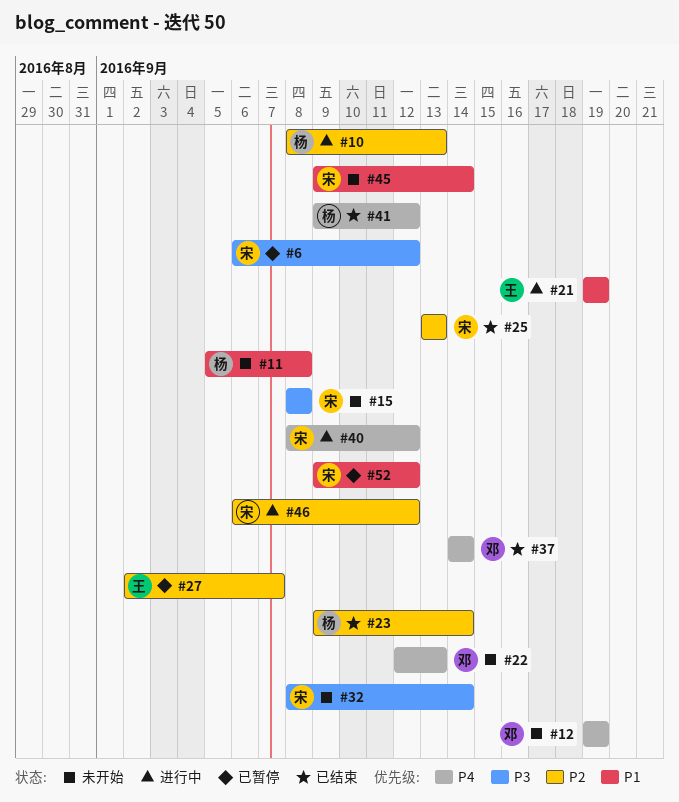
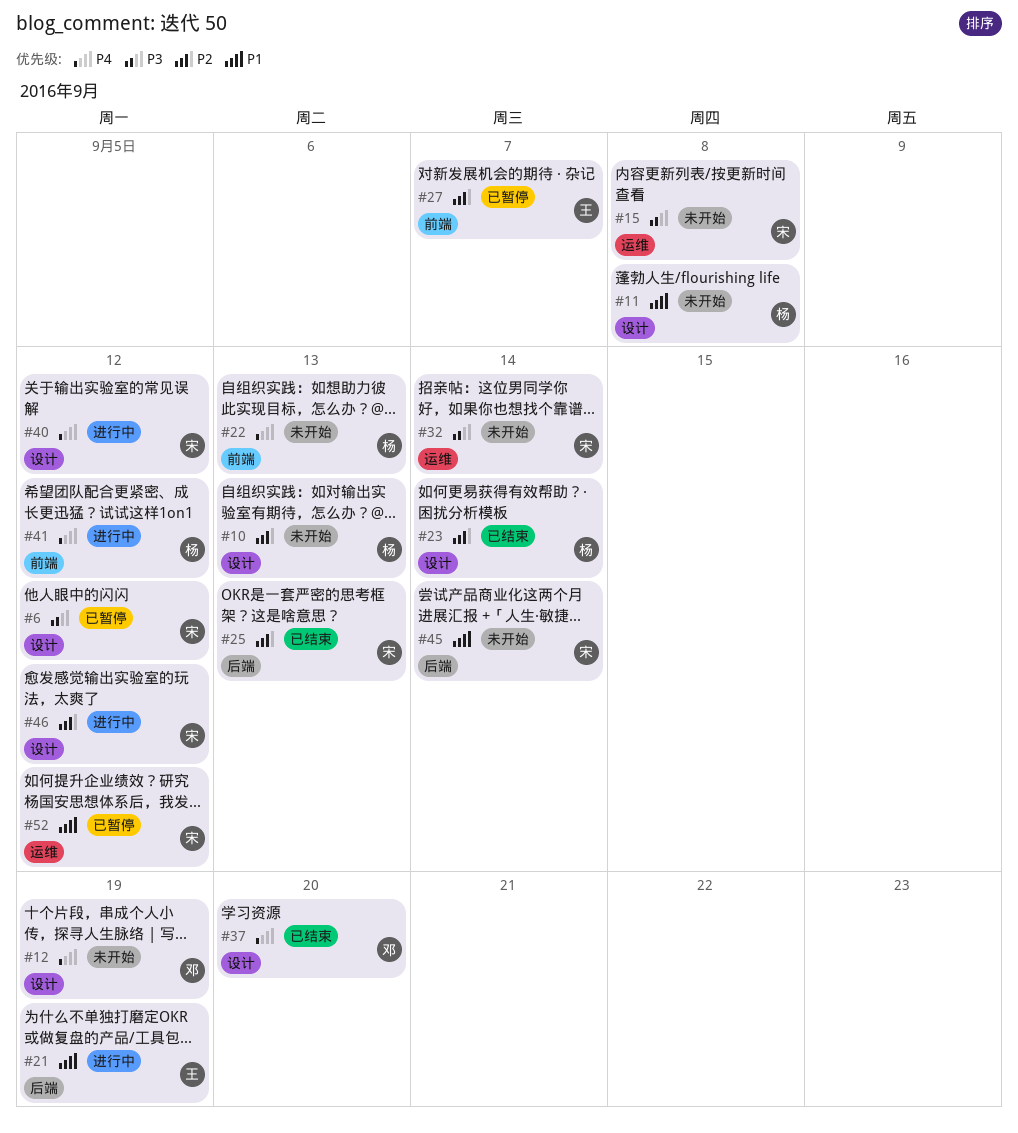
#10, status: 进行中 -> 未开始
#22, owner: 邓 -> 杨
#37, due: Sep 14 -> Sep 20
#41, status: 已结束 -> 进行中

